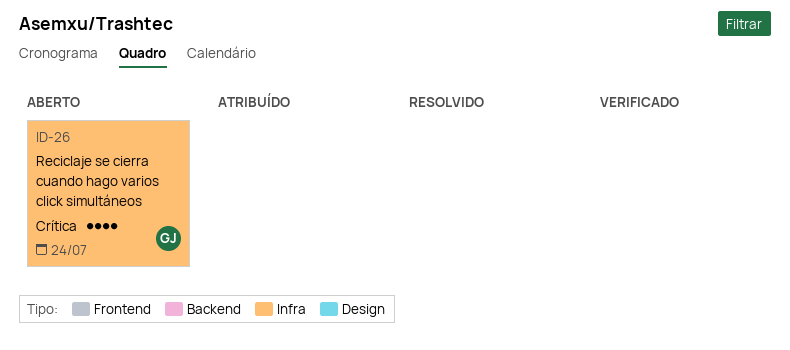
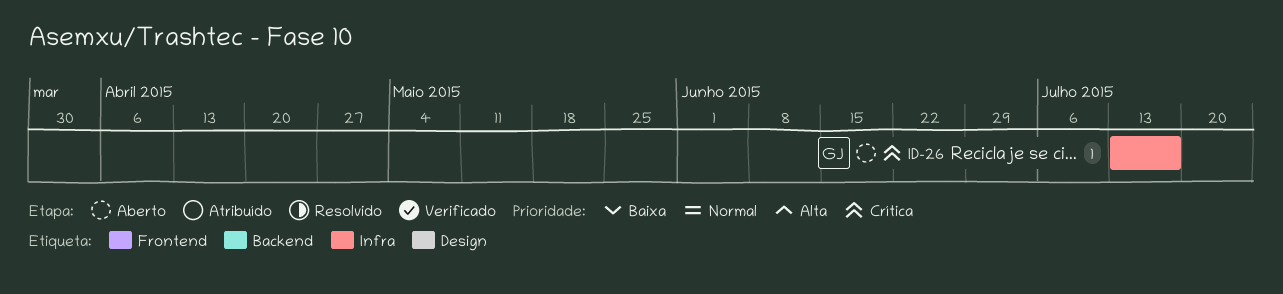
ID-26, estimate: 4 -> 1
ID-26, due: Jul 24 -> Jul 17

